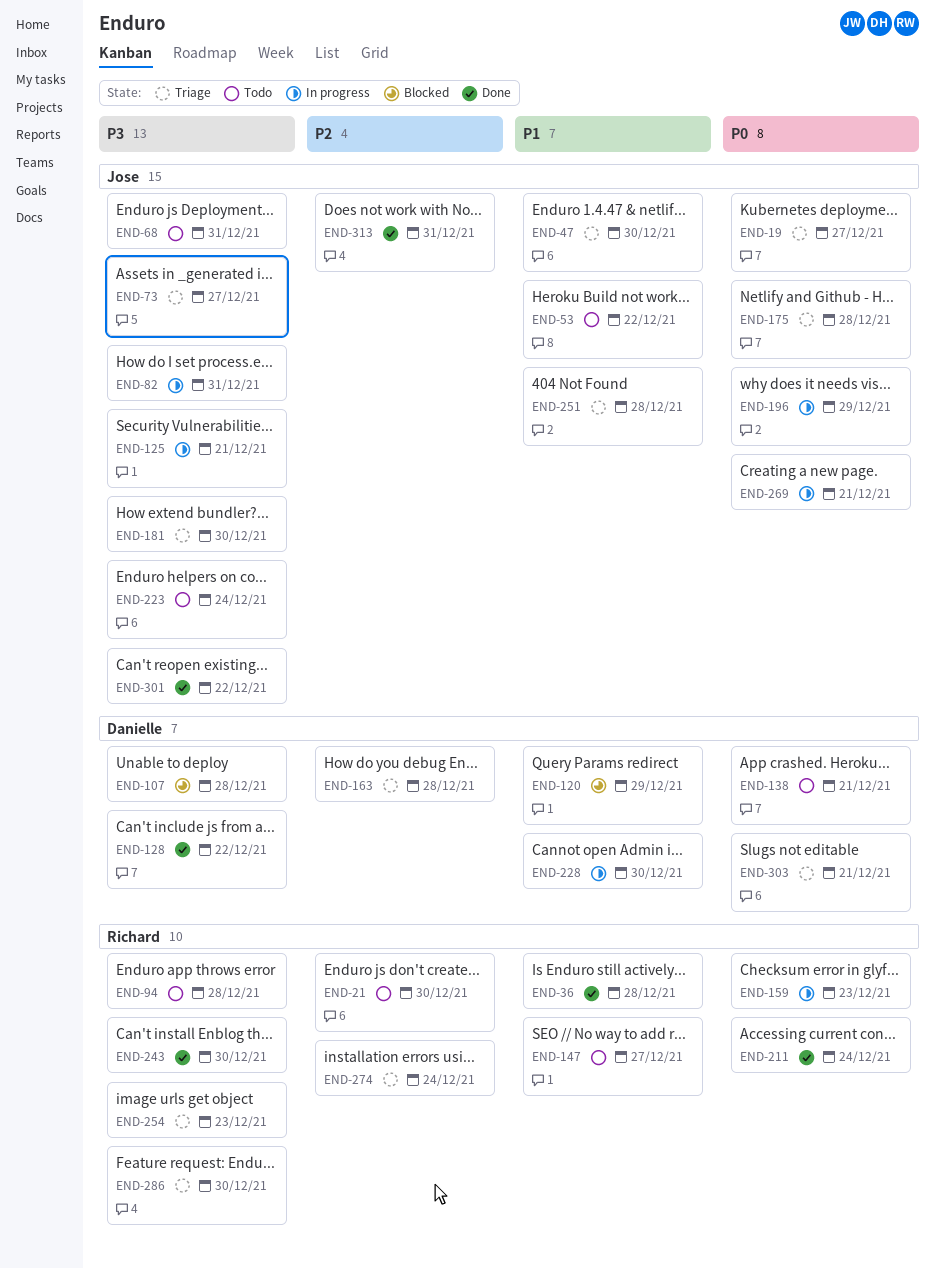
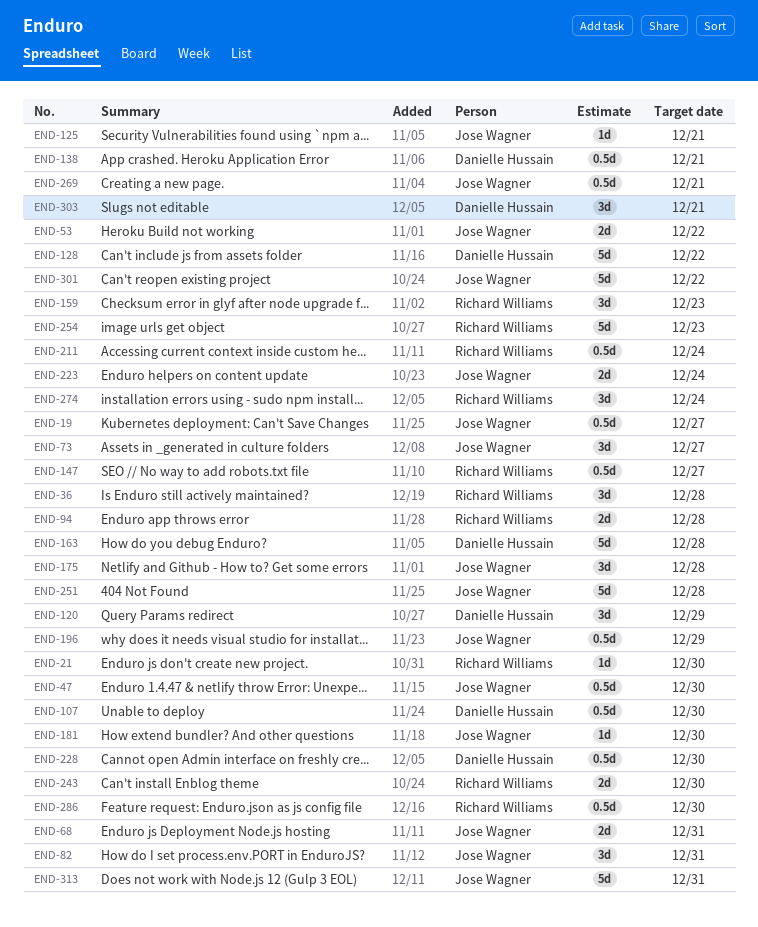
END-107, due: Dec 28 -> Dec 30

